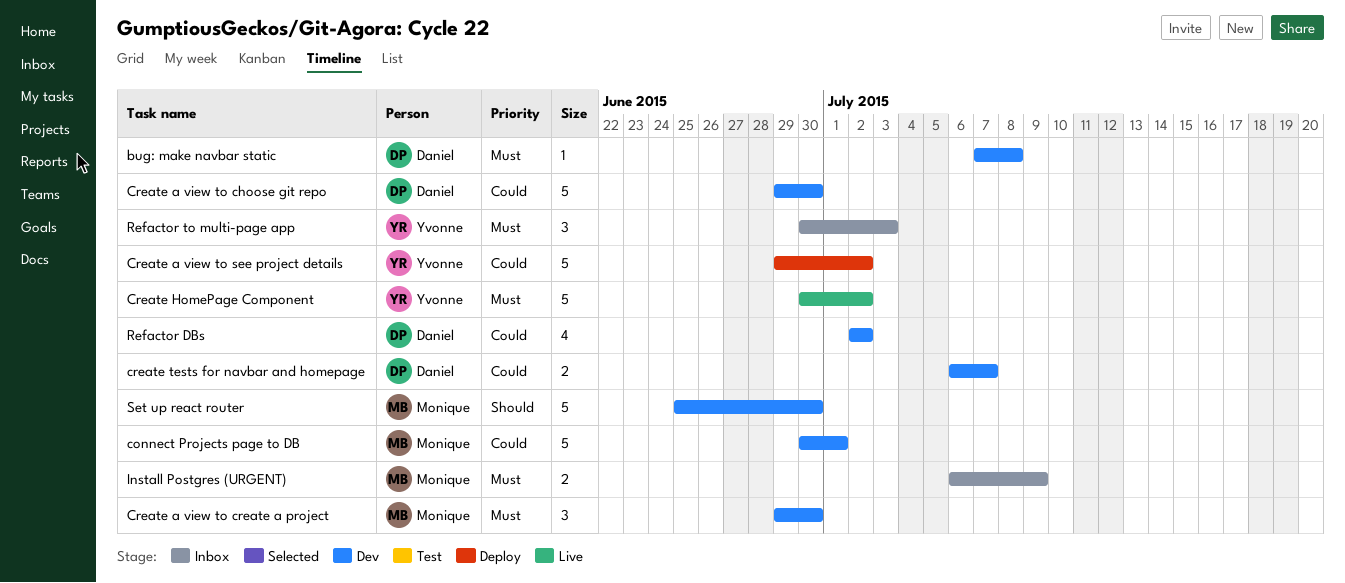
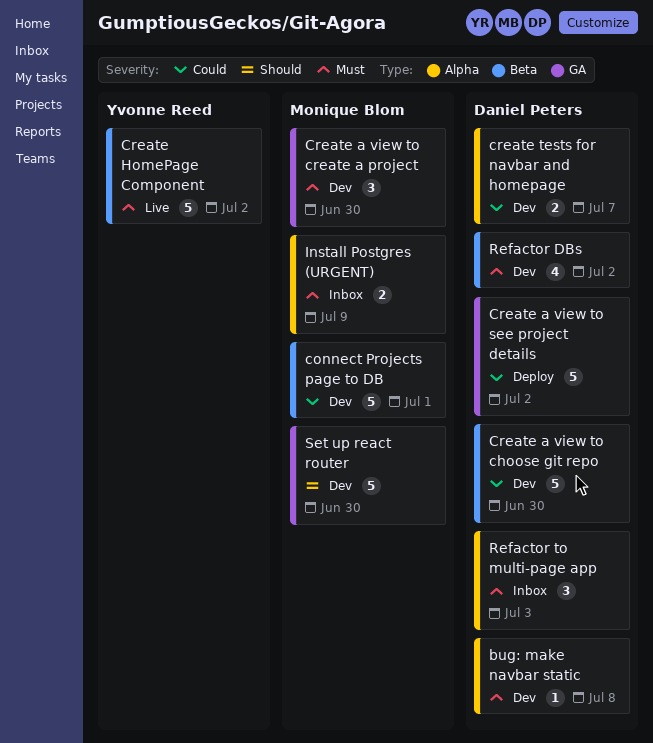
Create a view to see project details, owner: Yvonne Reed -> Daniel Peters
Refactor DBs, priority: Could -> Must
Refactor to multi-page app, owner: Yvonne Reed -> Daniel Peters

